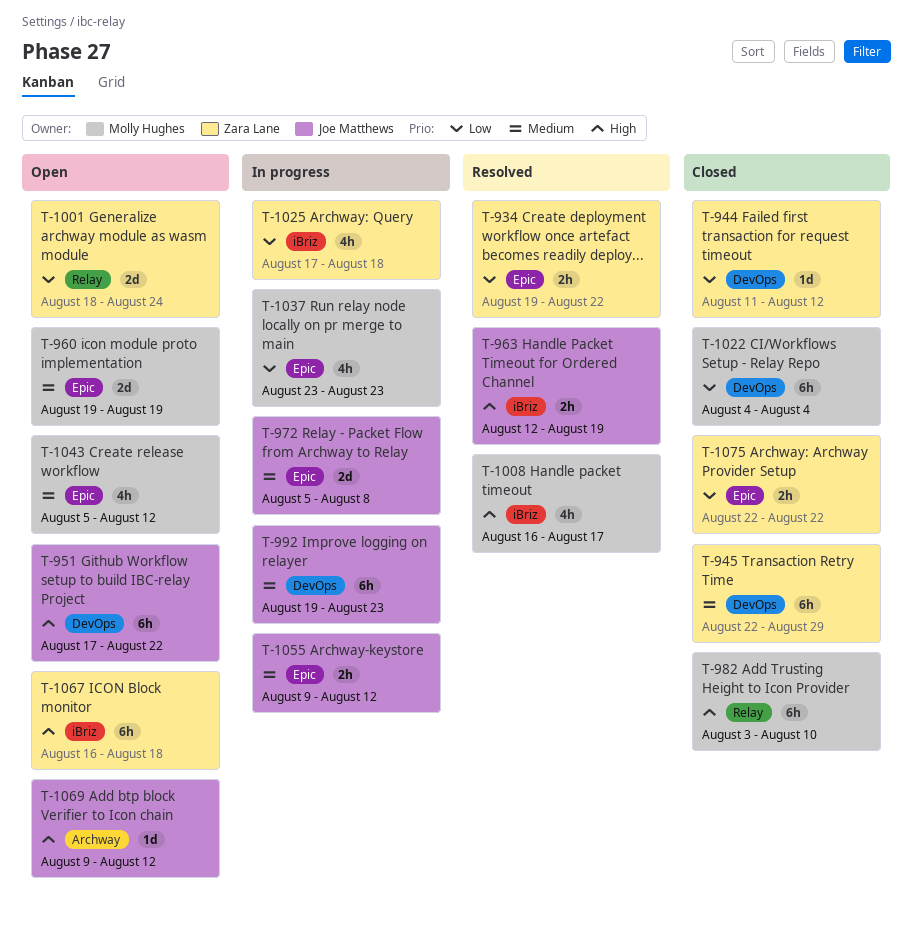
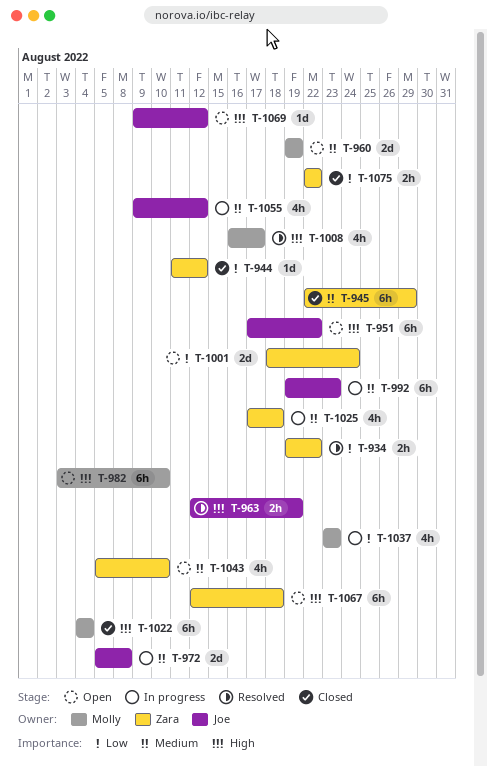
T-982, status: Closed -> Open
T-1022, priority: Low -> High
T-1025, priority: Low -> Medium
T-1043, owner: Molly Hughes -> Zara Lane
T-1043, due: Aug 12 -> Aug 10
T-1055, estimate: 2h -> 4h
T-1067, start: Aug 16 -> Aug 12

